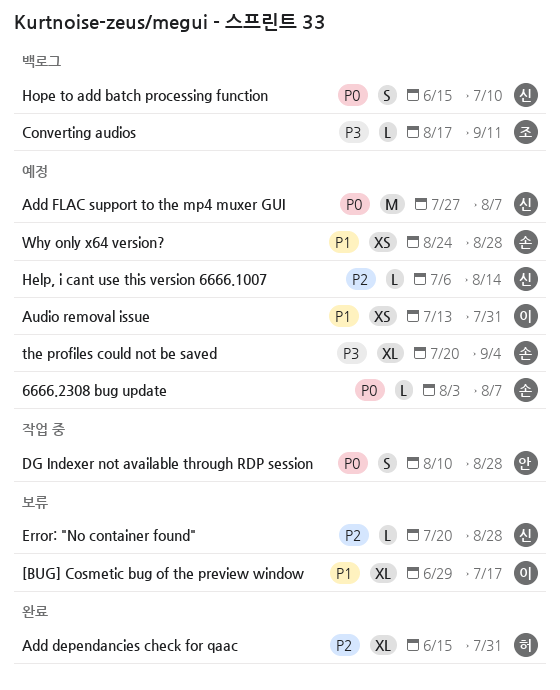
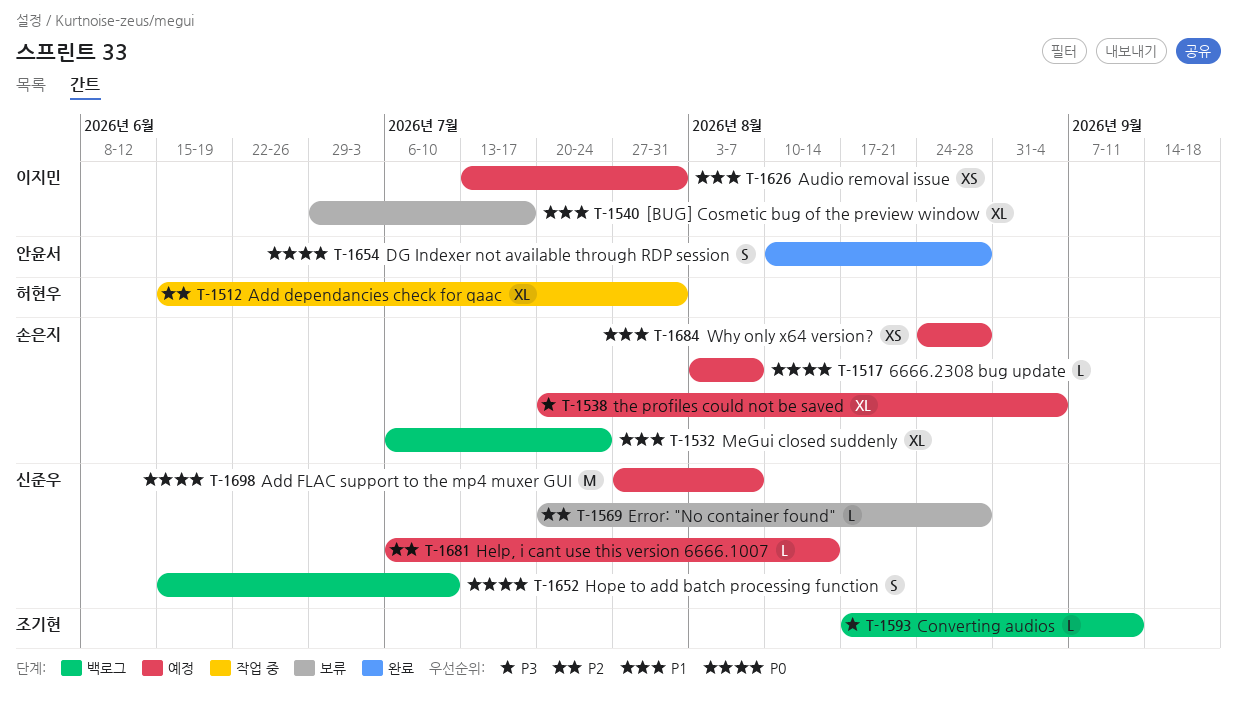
Add dependancies check for qaac, status: 완료 -> 작업 중
DG Indexer not available through RDP session, status: 작업 중 -> 완료
MeGui closed suddenly: none -> present

